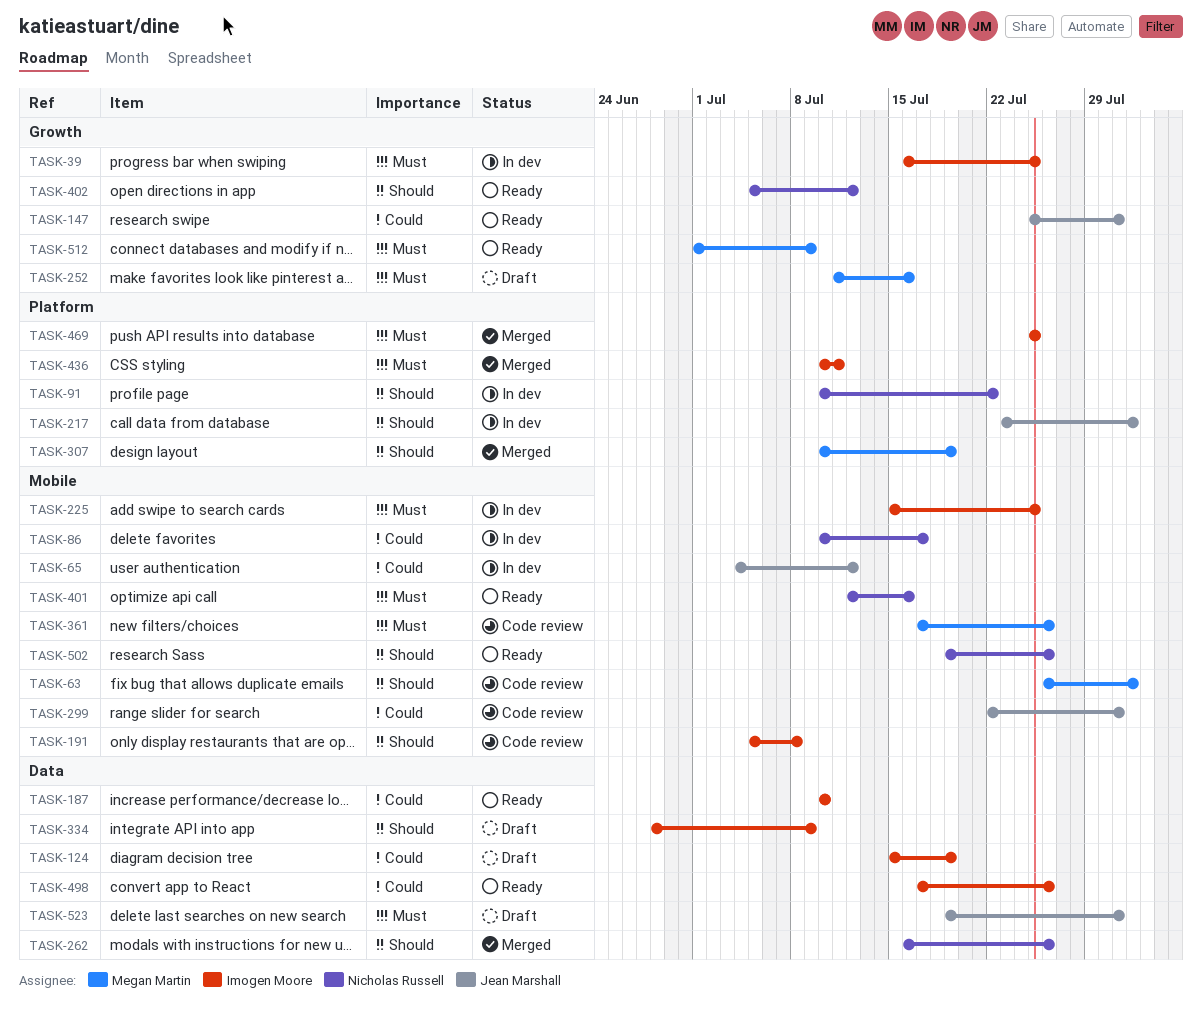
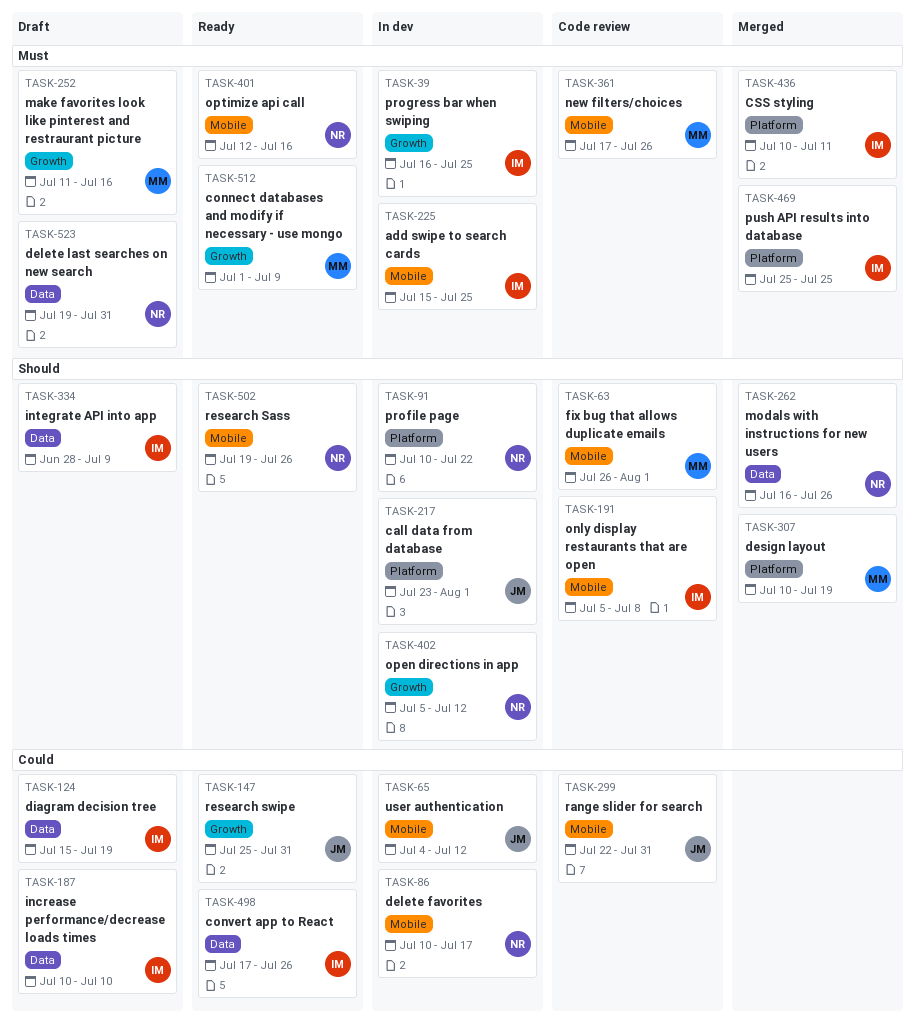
TASK-187, status: Ready -> Draft
TASK-402, status: Ready -> In dev
TASK-523, owner: Jean Marshall -> Nicholas Russell

